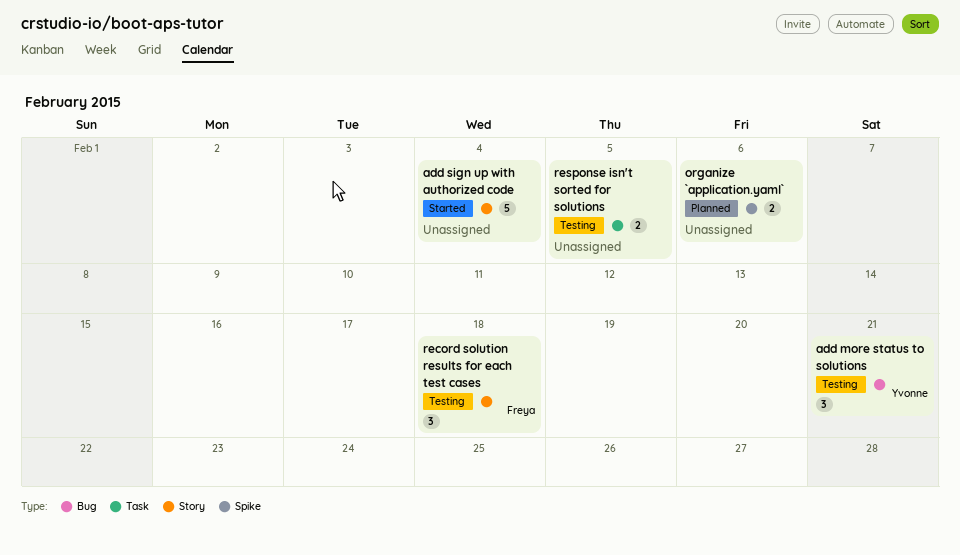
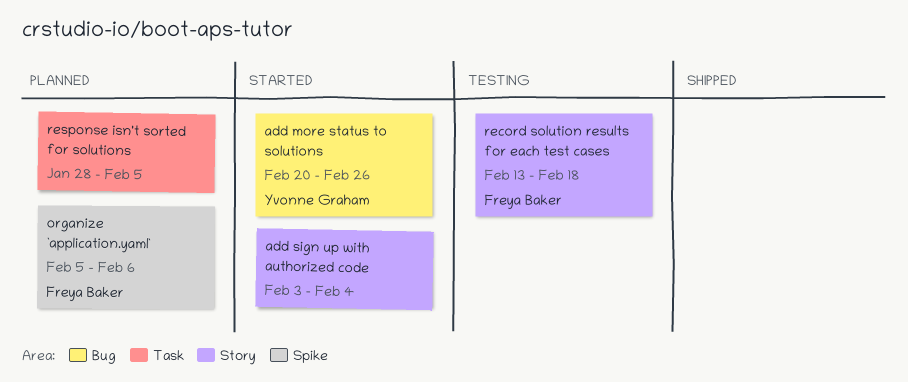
add more status to solutions, status: Testing -> Started
add more status to solutions, due: Feb 21 -> Feb 26
organize `application.yaml`, owner: none -> Freya Baker
response isn't sorted for solutions, status: Testing -> Planned

